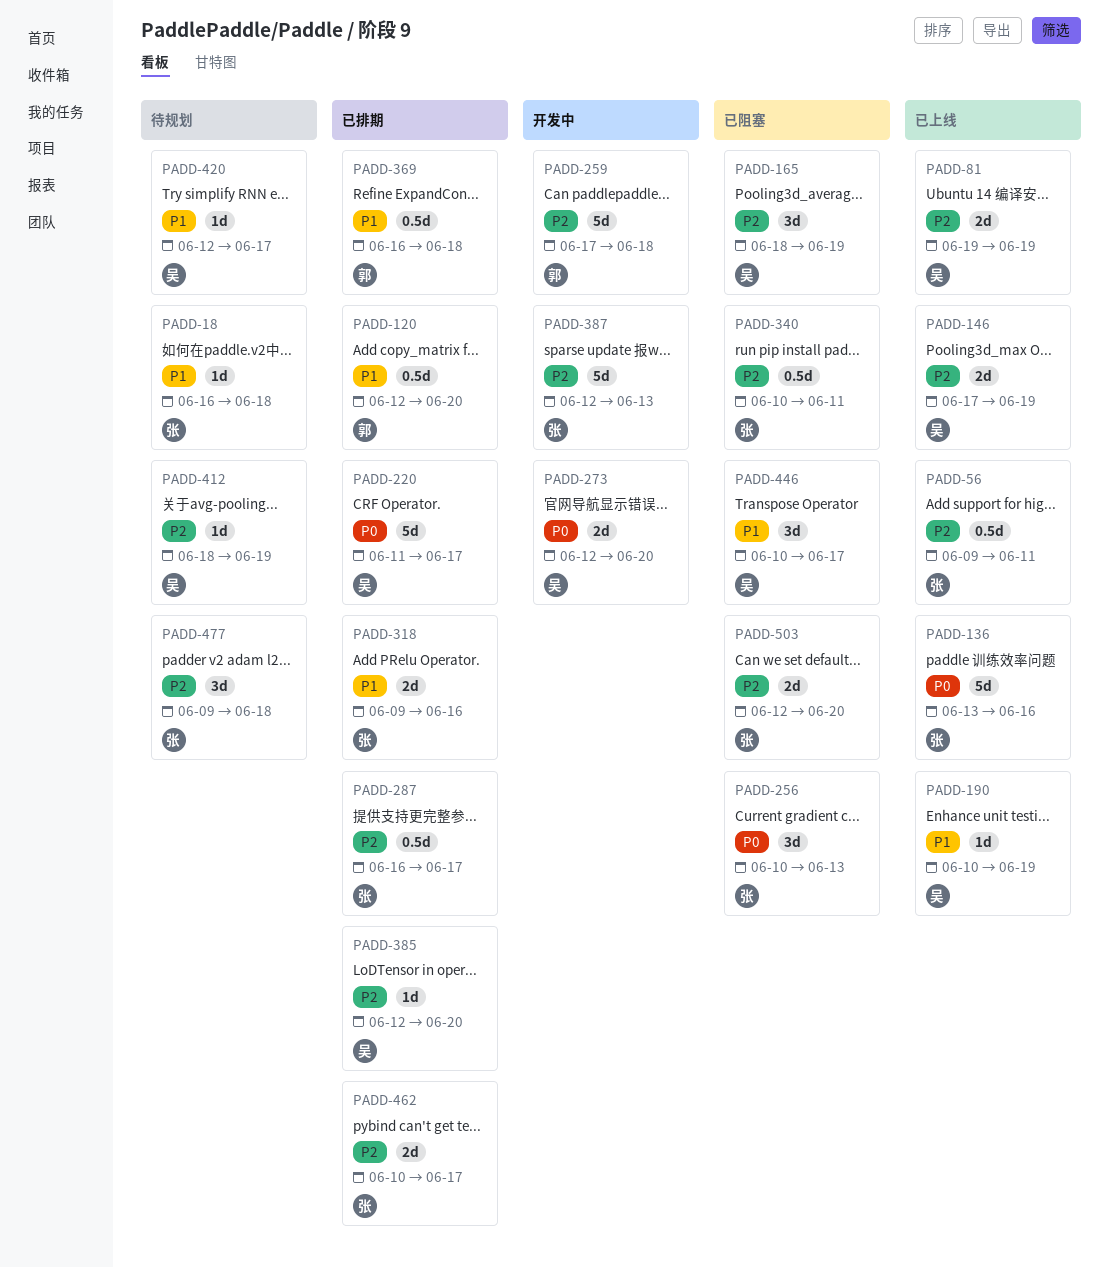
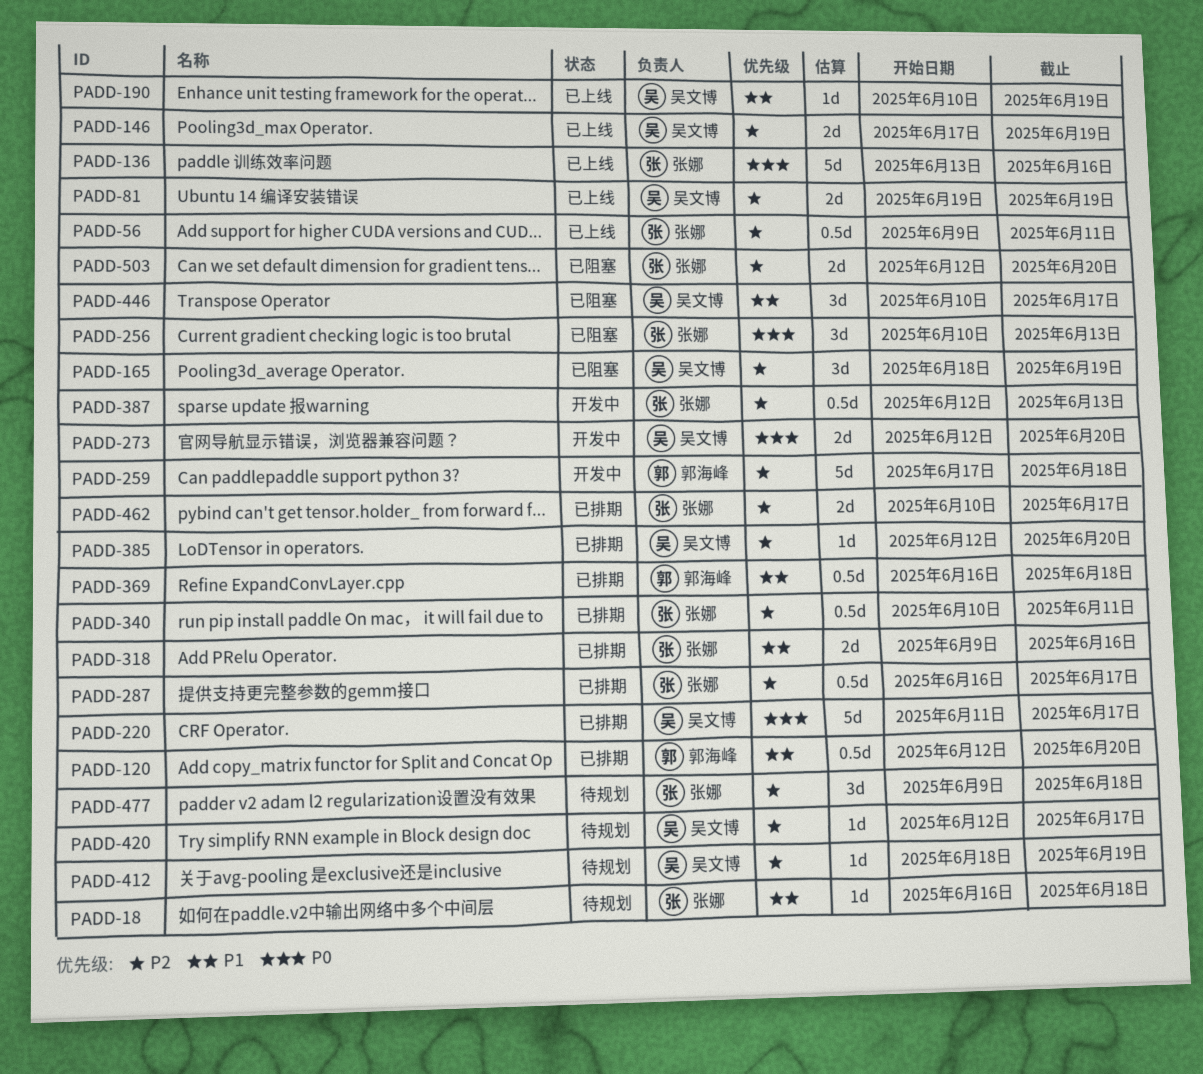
PADD-340, status: 已阻塞 -> 已排期
PADD-387, estimate: 5d -> 0.5d
PADD-420, priority: P1 -> P2

